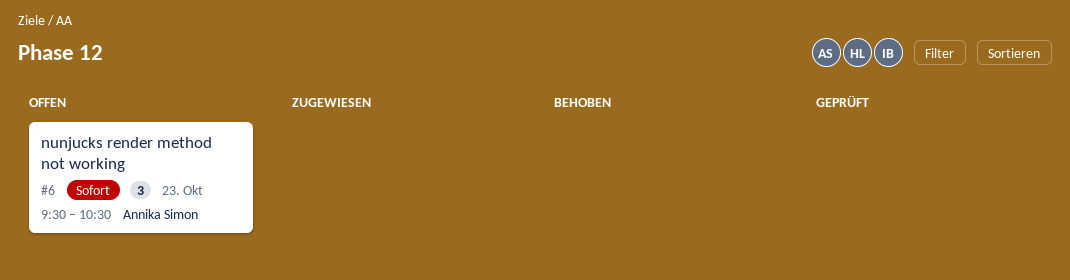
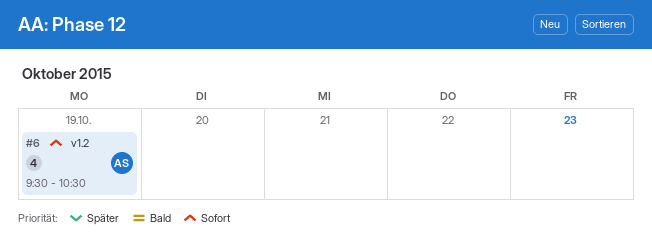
#6, estimate: 3 -> 4
#6, day: Oct 23 -> Oct 19

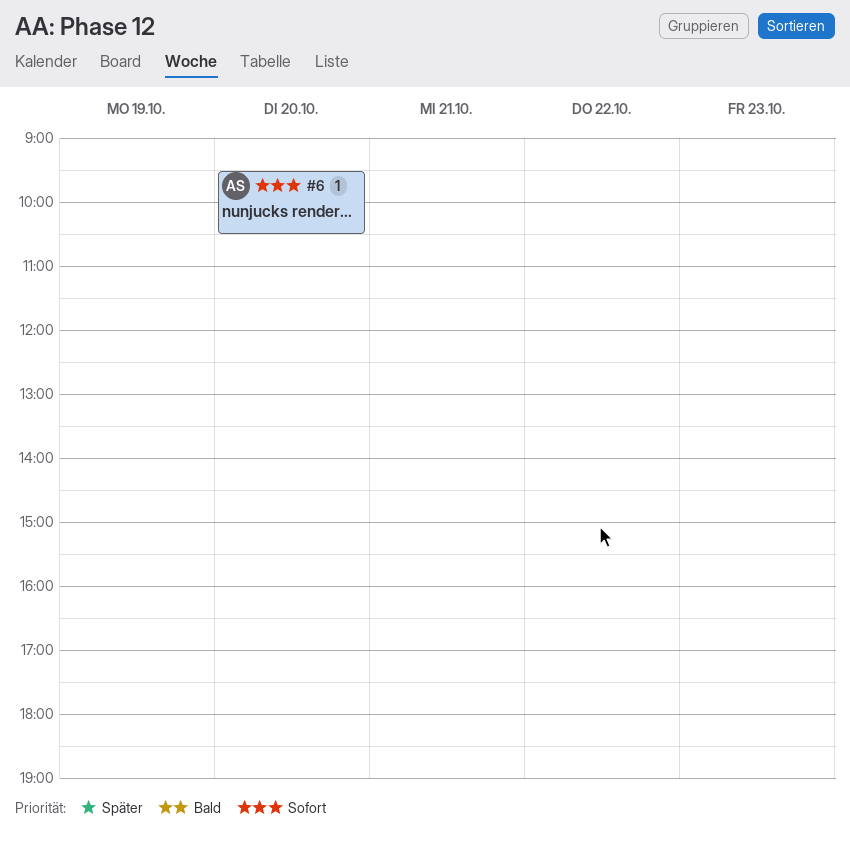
#6, estimate: 4 -> 1
#6, day: Oct 19 -> Oct 20

